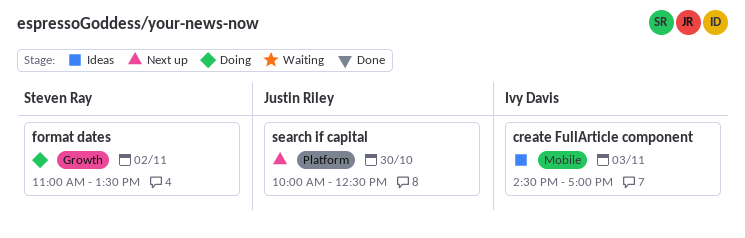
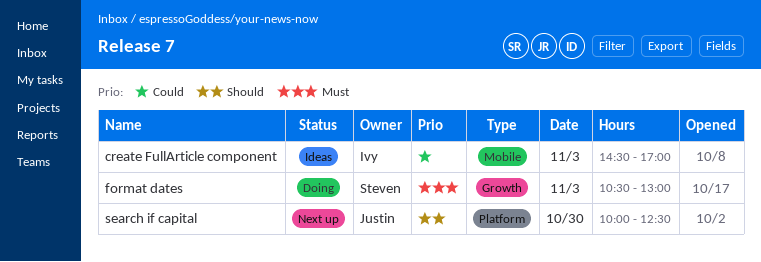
format dates, day: Nov 2 -> Nov 3
format dates, begins: 11:00 -> 10:30
format dates, ends: 13:30 -> 13:00

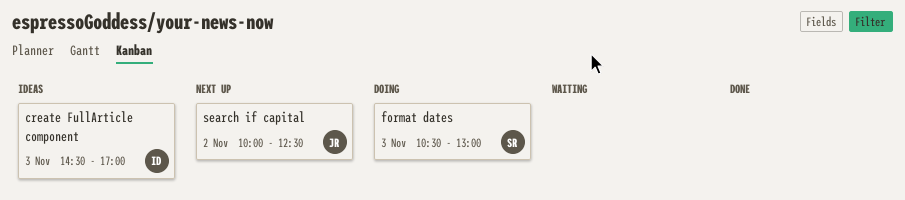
search if capital, day: Oct 30 -> Nov 2

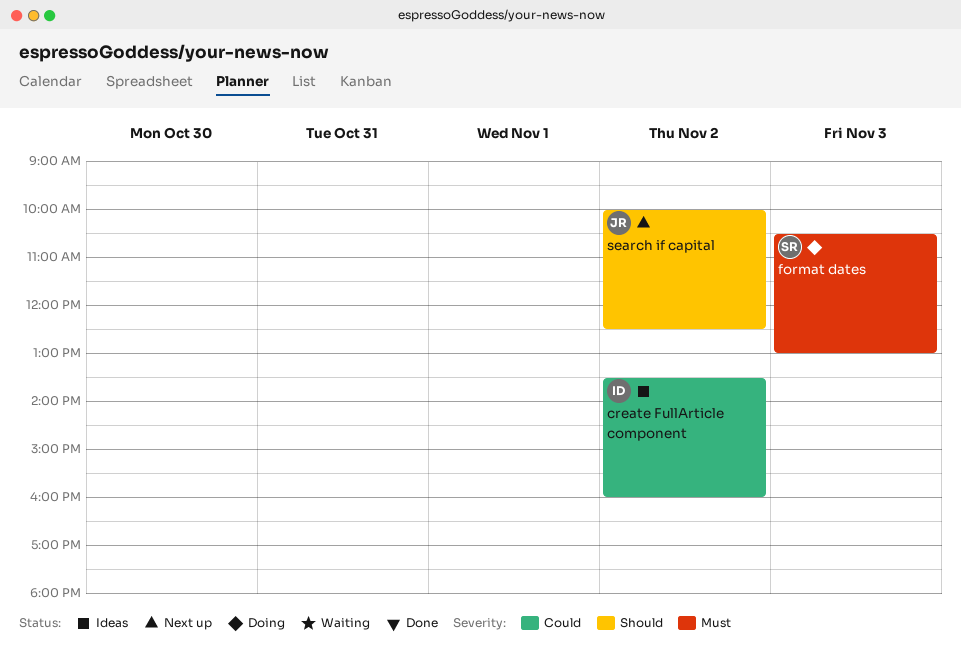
create FullArticle component, day: Nov 3 -> Nov 2
create FullArticle component, begins: 14:30 -> 13:30
create FullArticle component, ends: 17:00 -> 16:00

